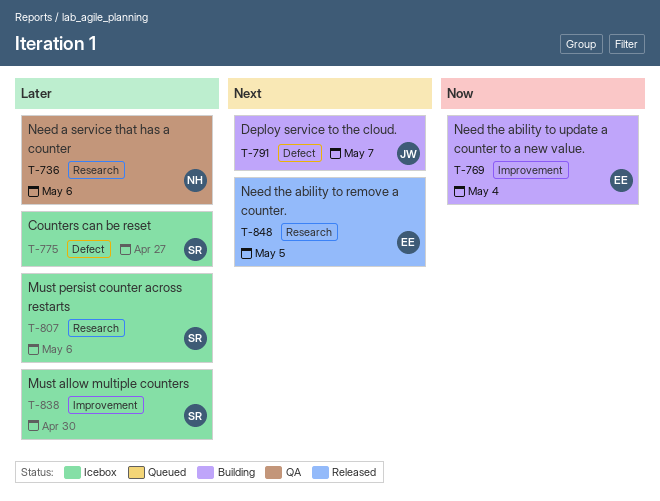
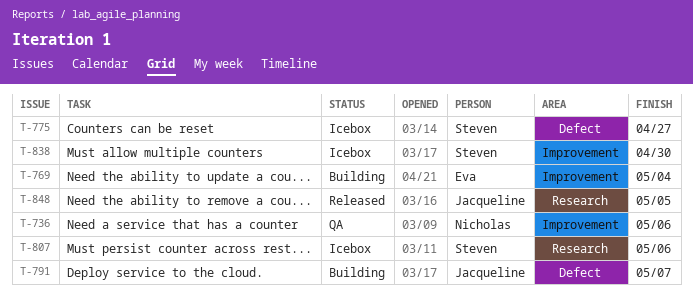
T-736, label: Research -> Improvement
T-848, owner: Eva -> Jacqueline

